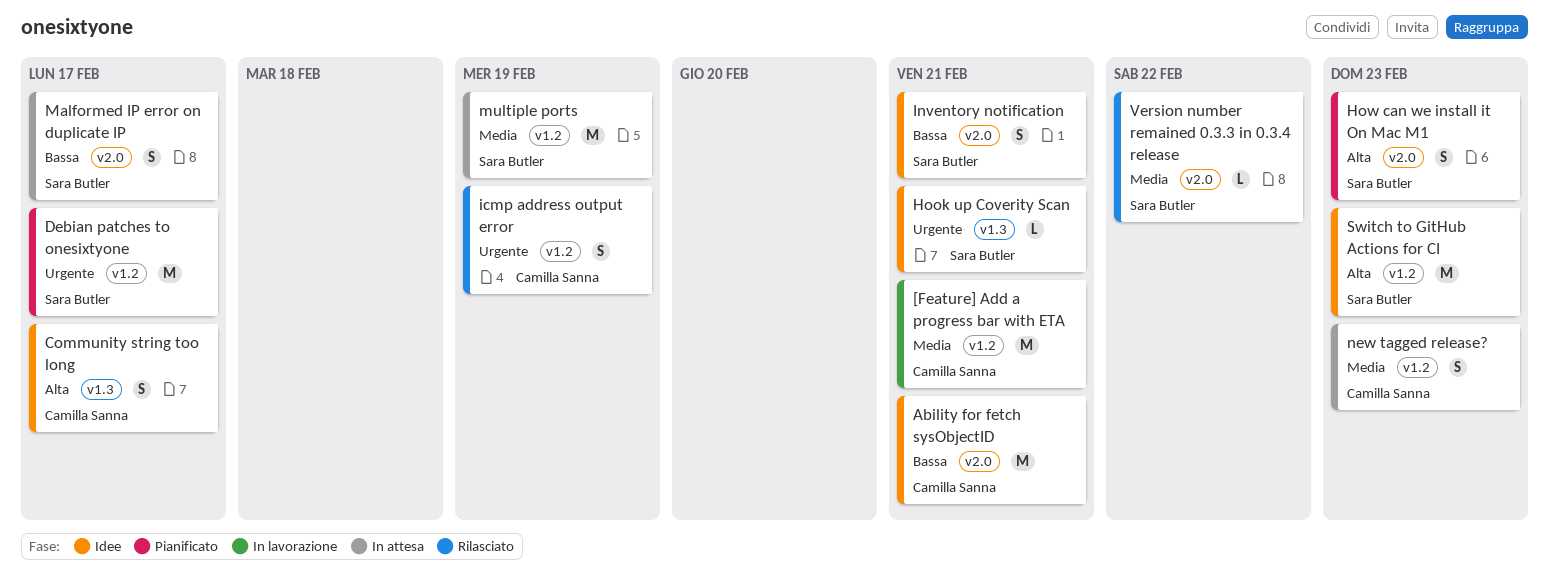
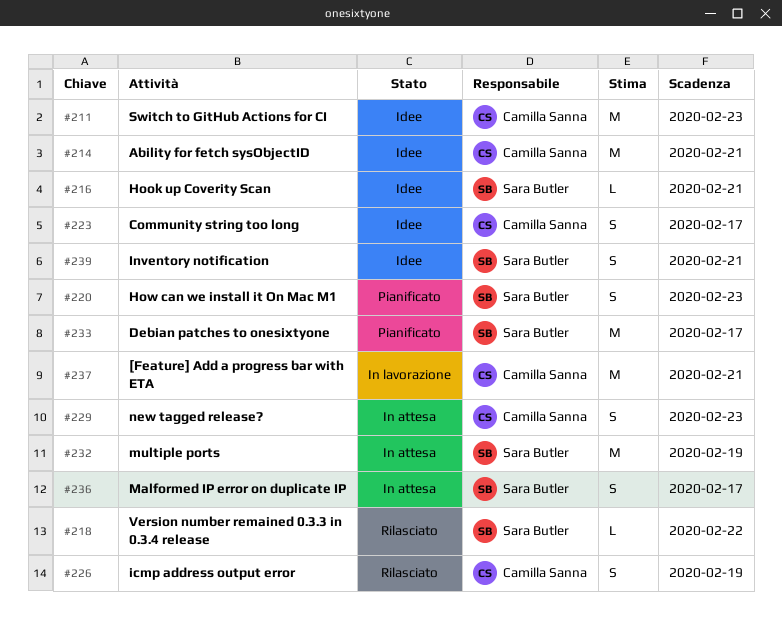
Switch to GitHub Actions for CI, owner: Sara Butler -> Camilla Sanna

